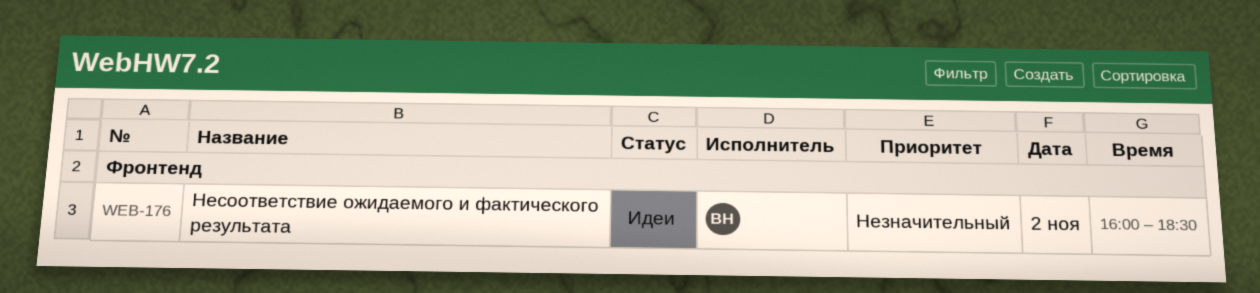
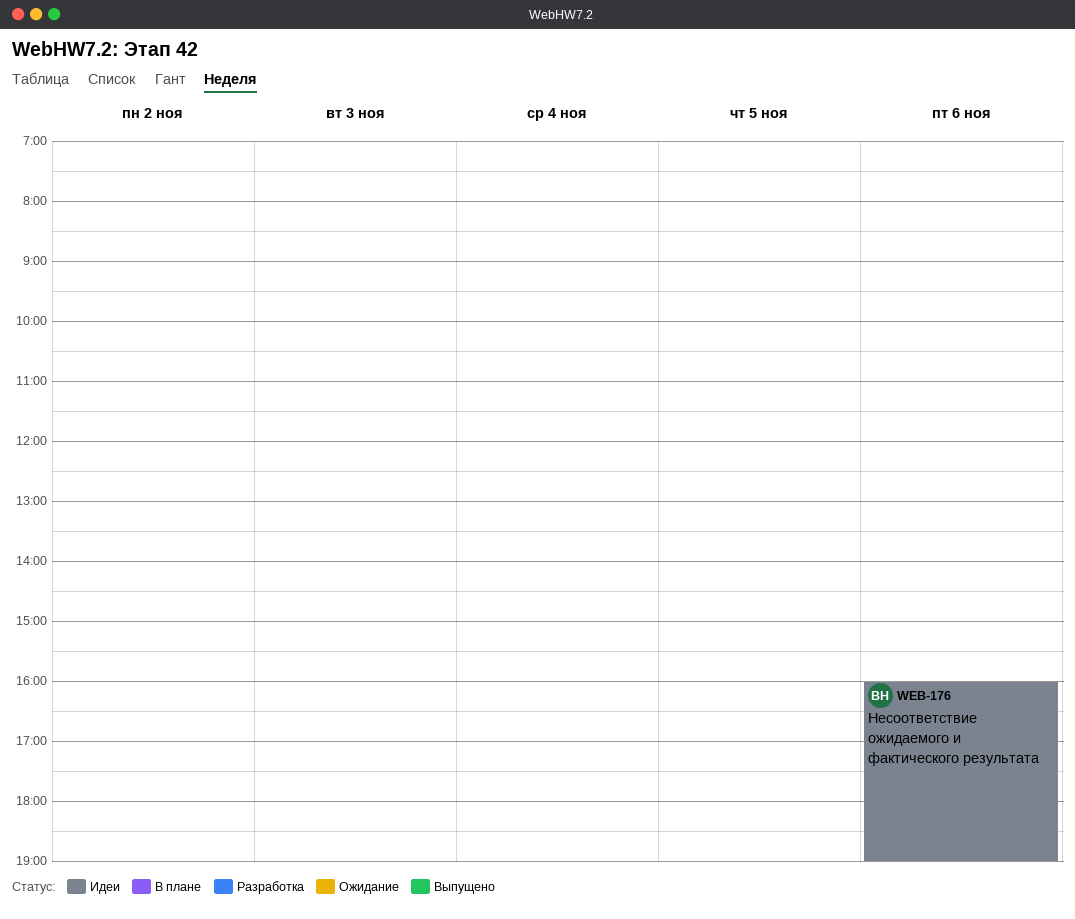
WEB-176, day: Nov 2 -> Nov 6
WEB-176, ends: 18:30 -> 19:00

